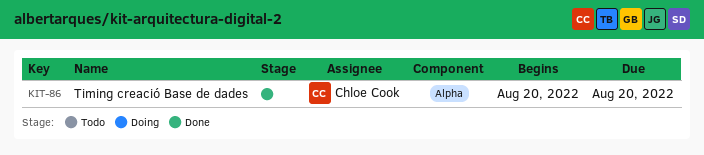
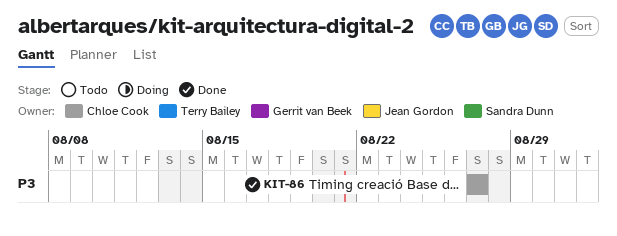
KIT-86, start: Aug 20 -> Aug 27
KIT-86, due: Aug 20 -> Aug 27

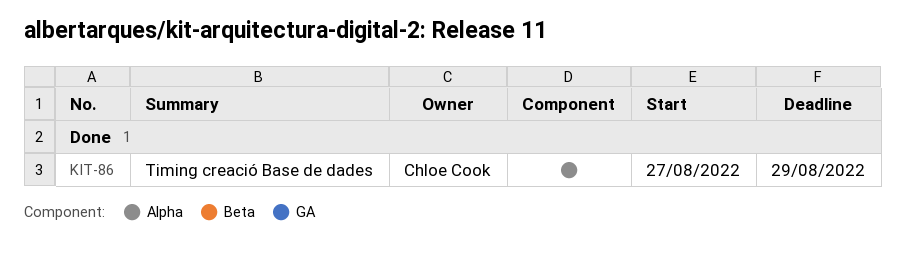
KIT-86, due: Aug 27 -> Aug 29

